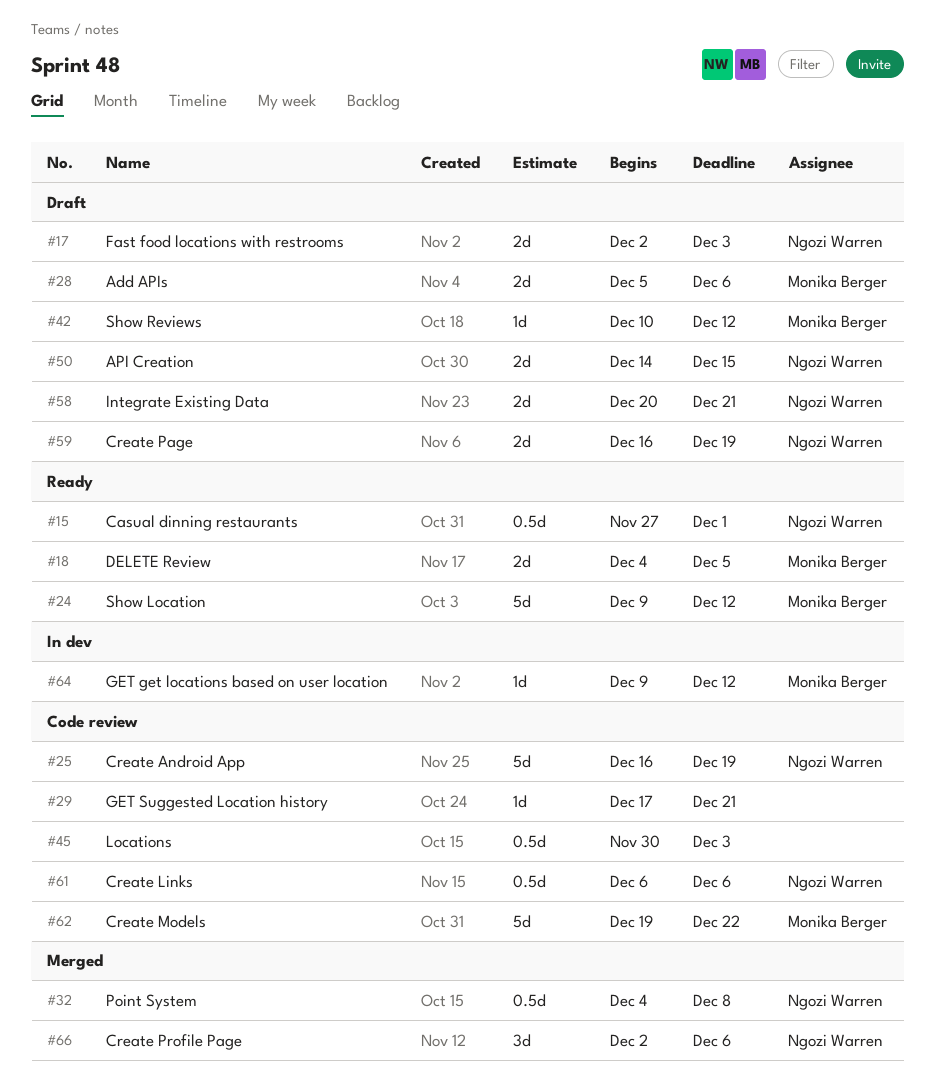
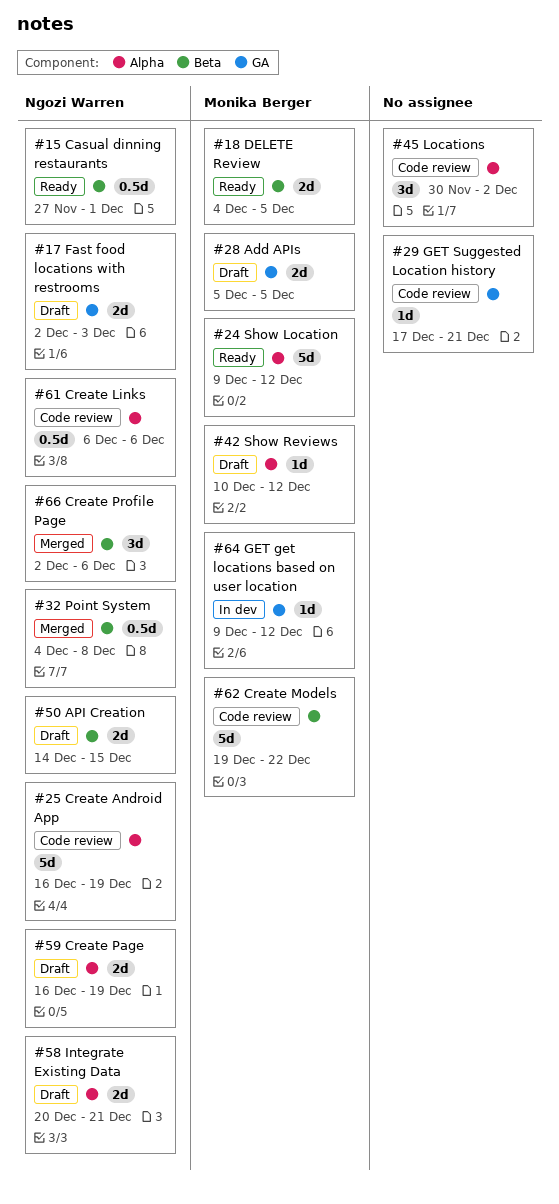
#28, due: Dec 6 -> Dec 5
#45, estimate: 0.5d -> 3d
#45, due: Dec 3 -> Dec 2

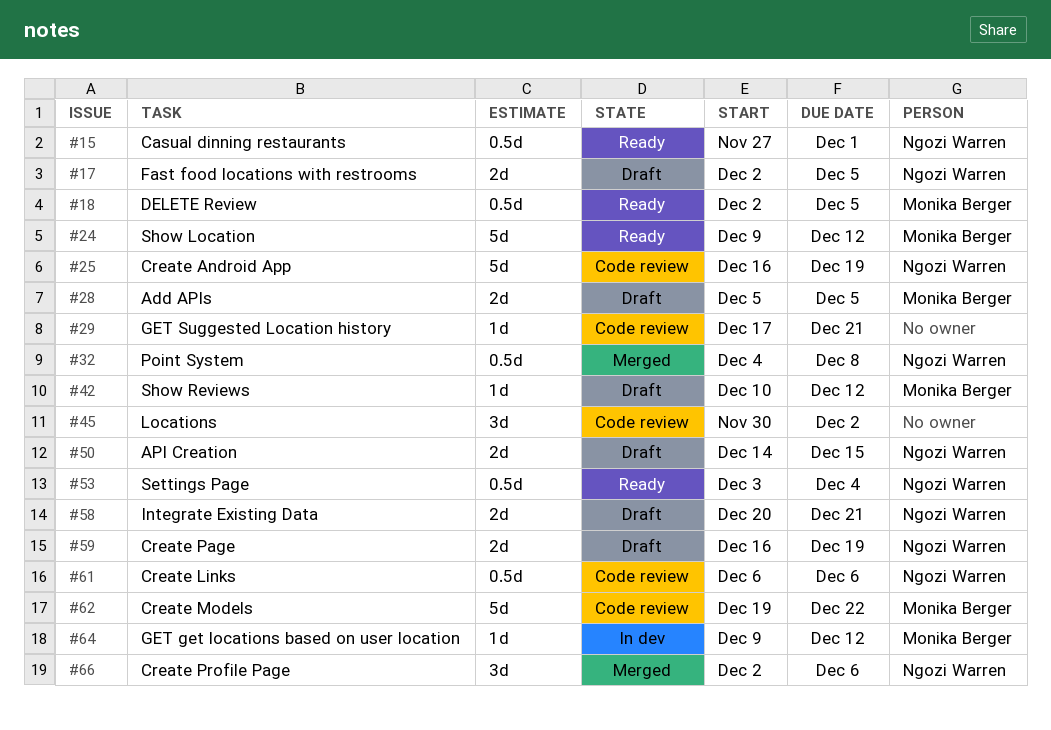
#17, due: Dec 3 -> Dec 5
#18, estimate: 2d -> 0.5d
#18, start: Dec 4 -> Dec 2
#53: none -> present

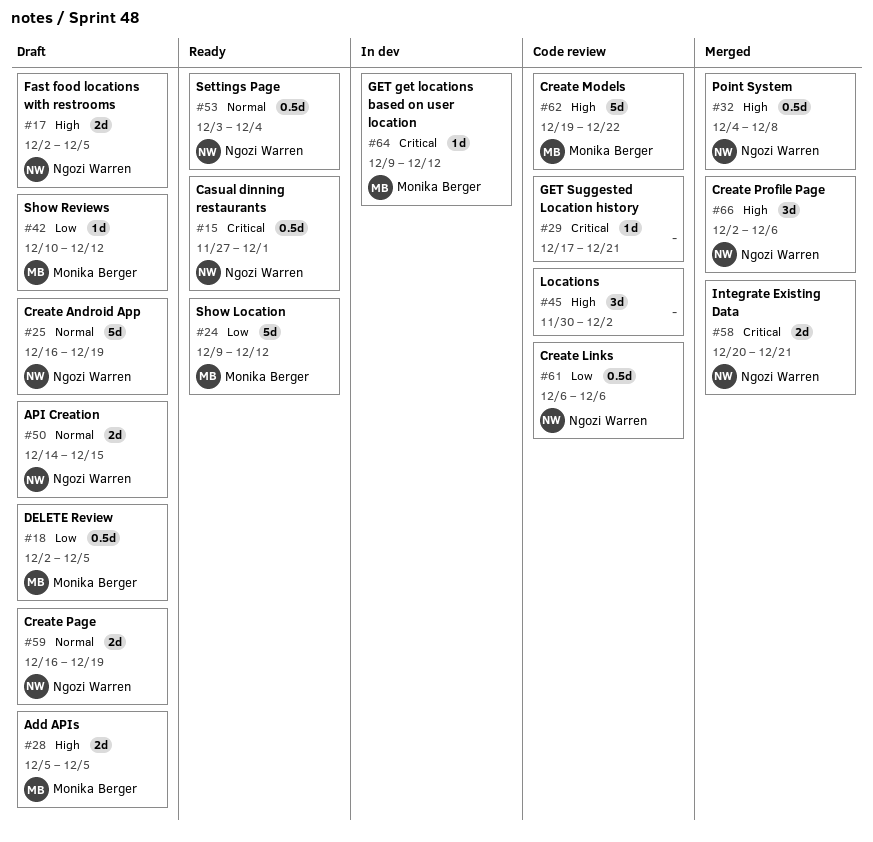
#18, status: Ready -> Draft
#25, status: Code review -> Draft
#58, status: Draft -> Merged

